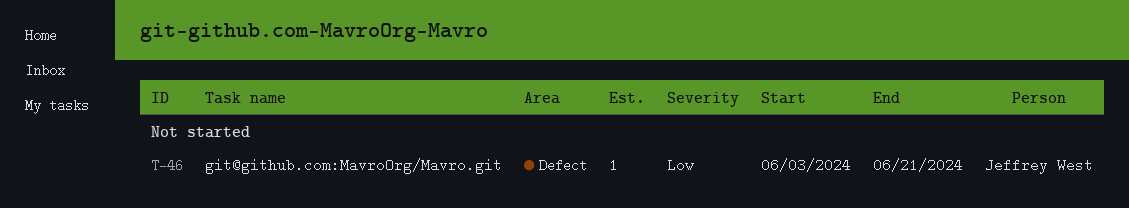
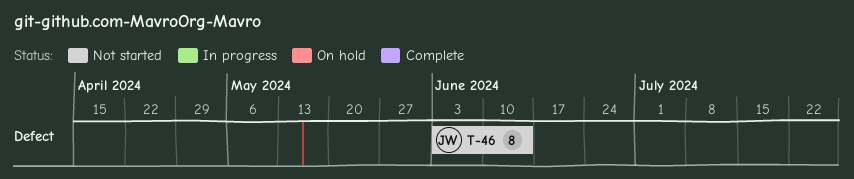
T-46, estimate: 1 -> 8
T-46, due: Jun 21 -> Jun 14

